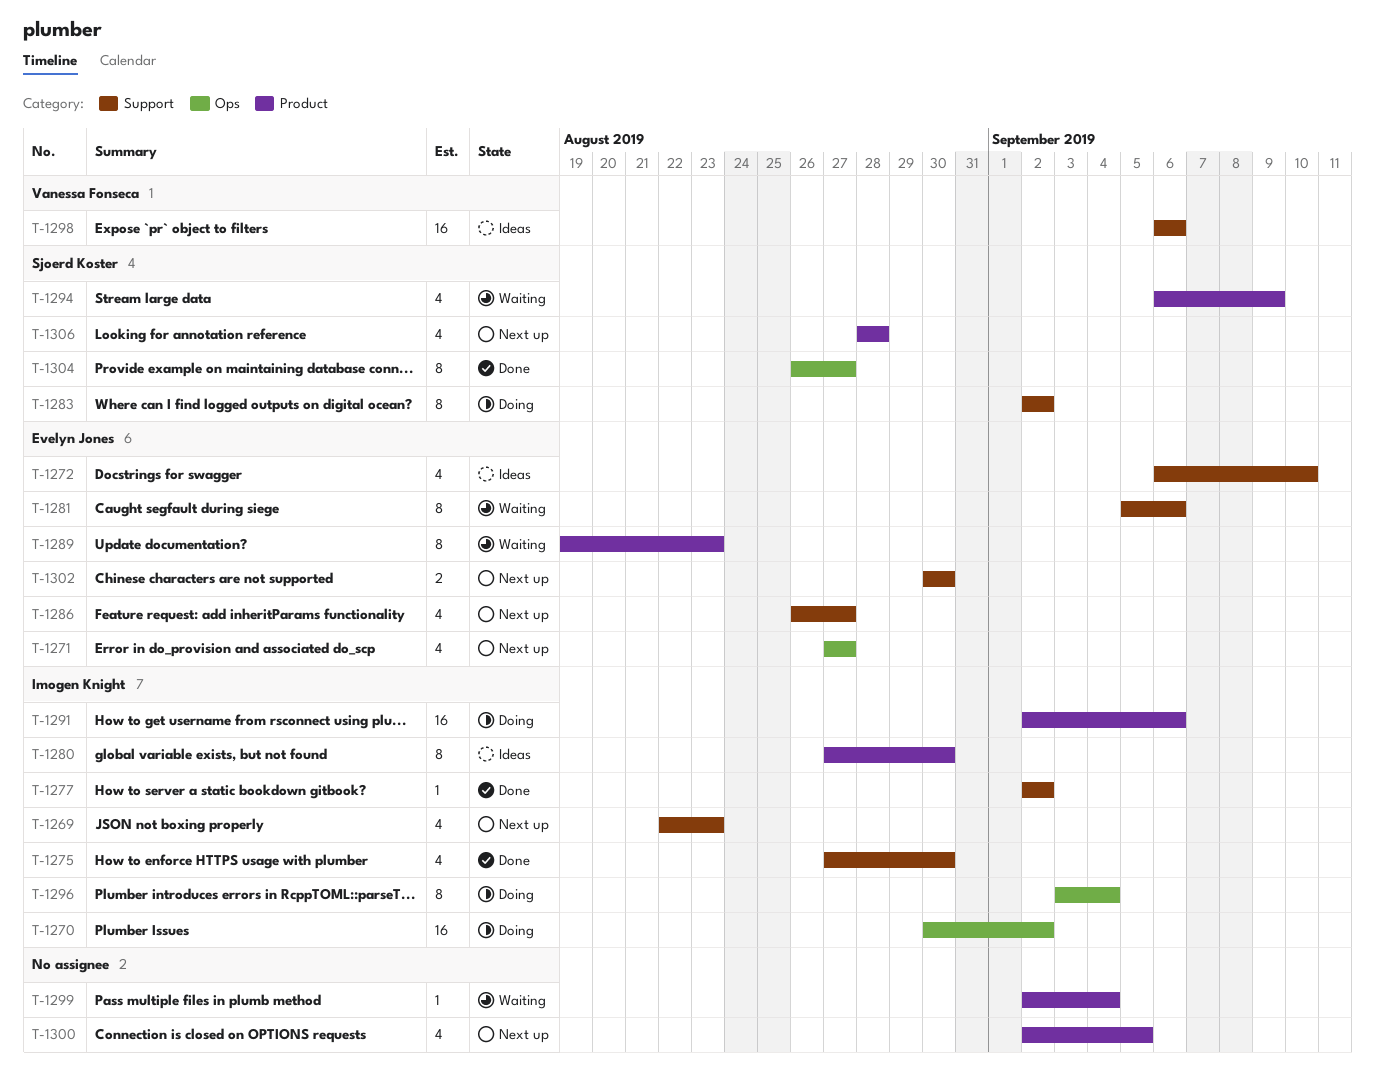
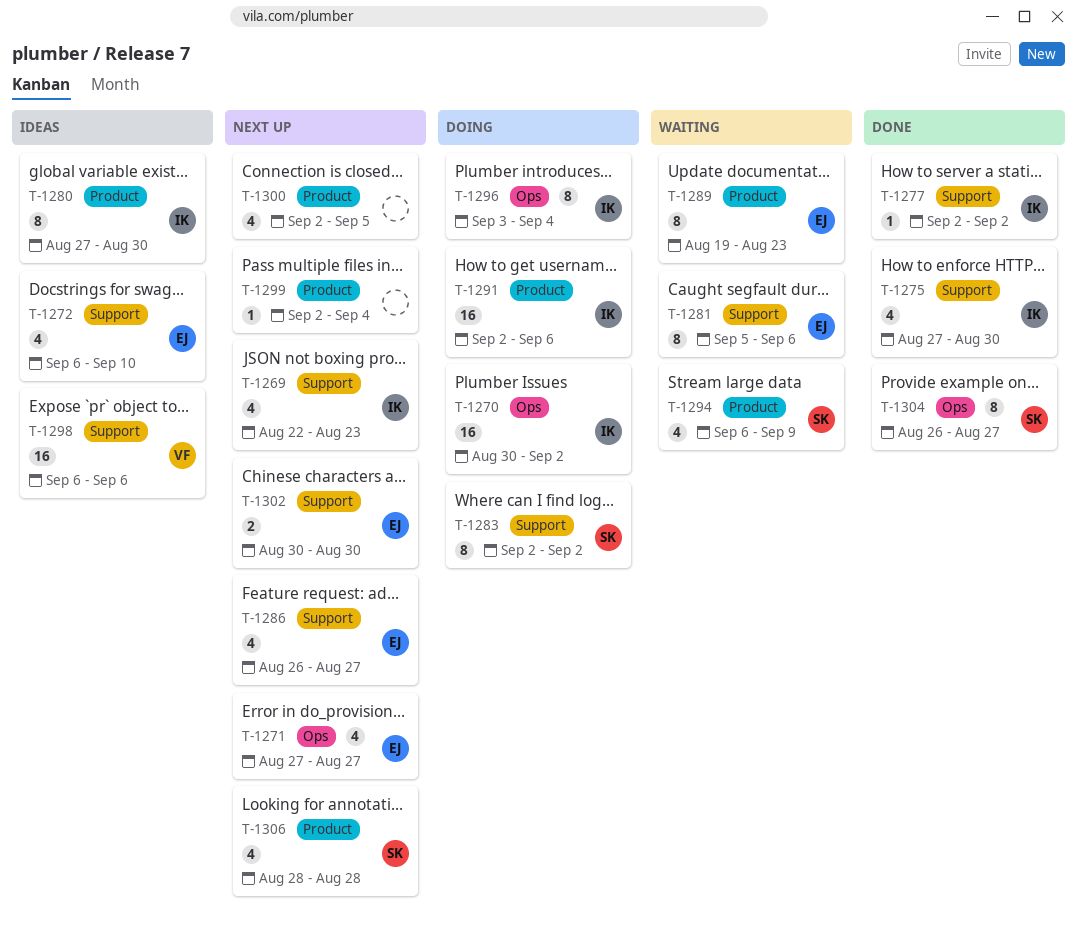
T-1299, status: Waiting -> Next up

